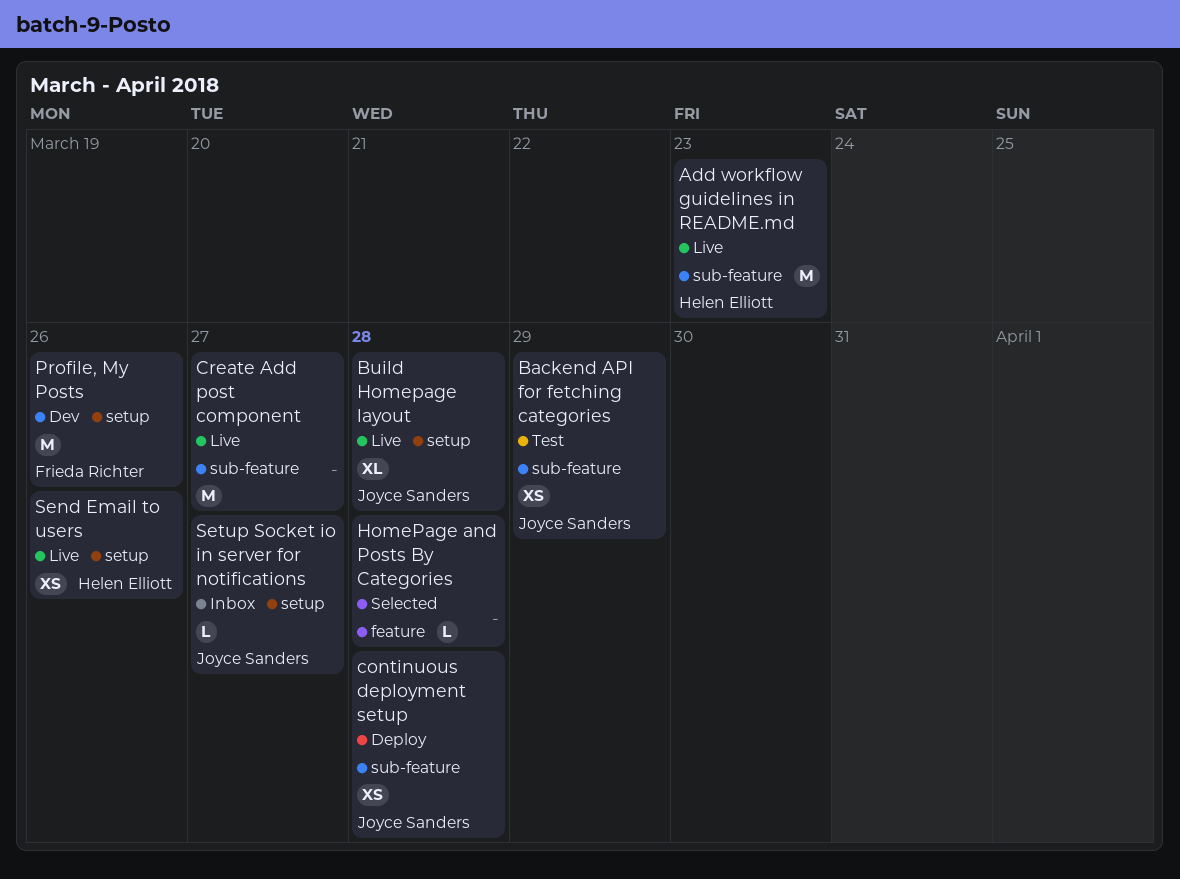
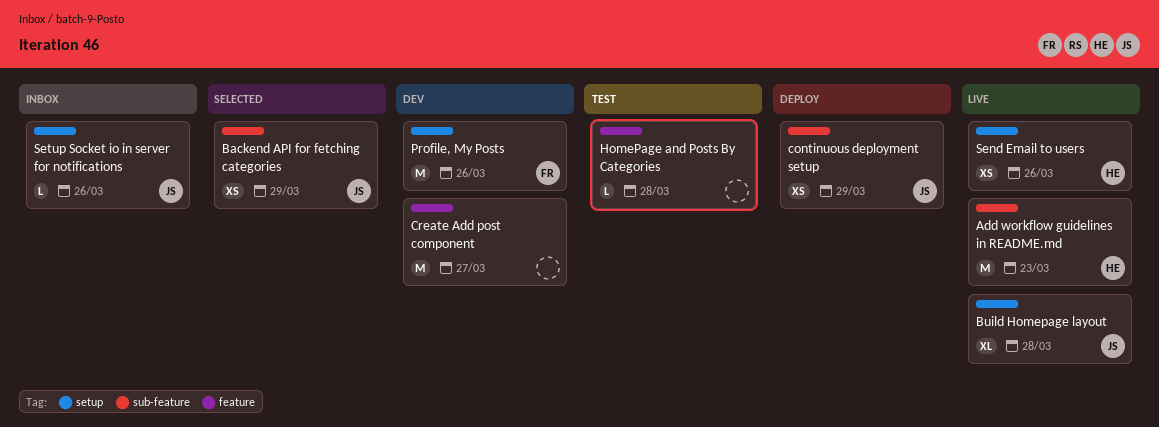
Backend API for fetching categories, status: Test -> Selected
continuous deployment setup, due: Mar 28 -> Mar 29
Create Add post component, status: Live -> Dev
Create Add post component, label: sub-feature -> feature
HomePage and Posts By Categories, status: Selected -> Test
Setup Socket io in server for notifications, due: Mar 27 -> Mar 26

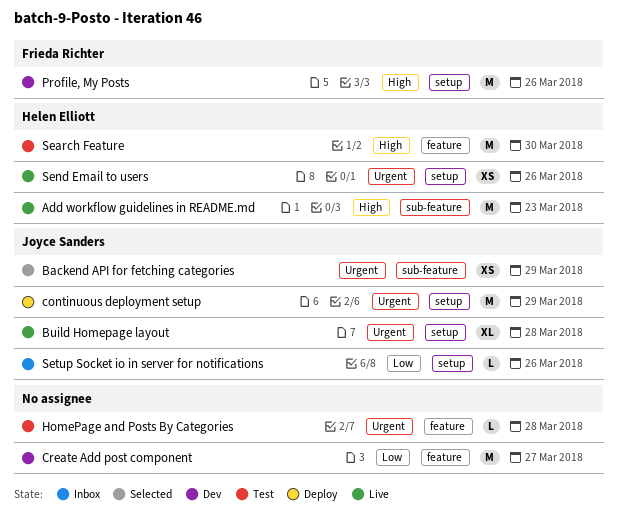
continuous deployment setup, label: sub-feature -> setup
continuous deployment setup, estimate: XS -> M
Search Feature: none -> present

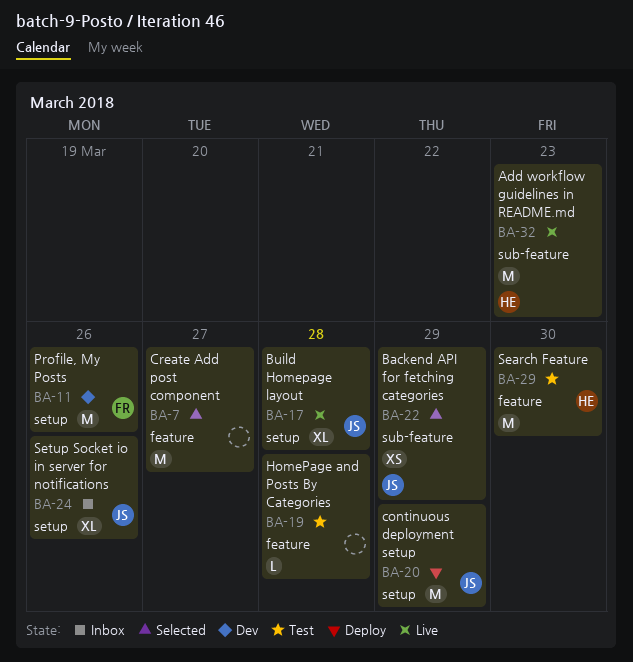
Create Add post component, status: Dev -> Selected
Send Email to users: present -> none
Setup Socket io in server for notifications, estimate: L -> XL

